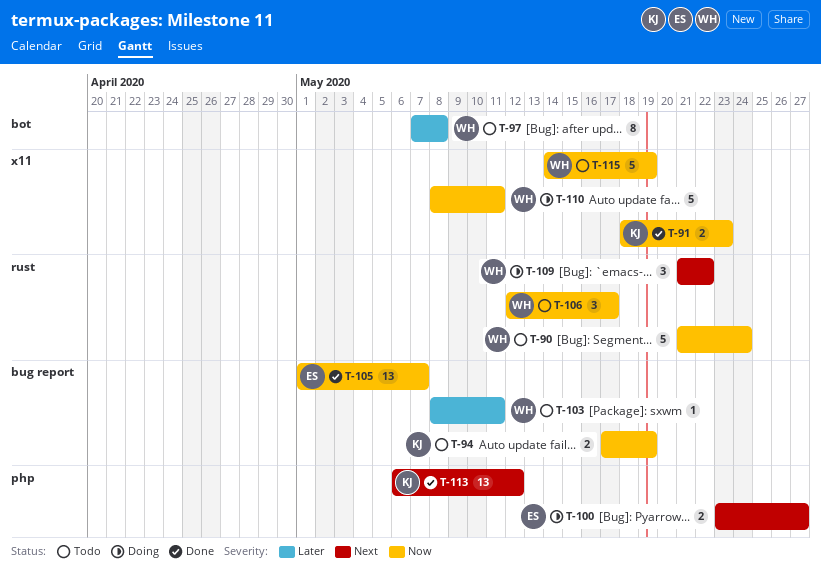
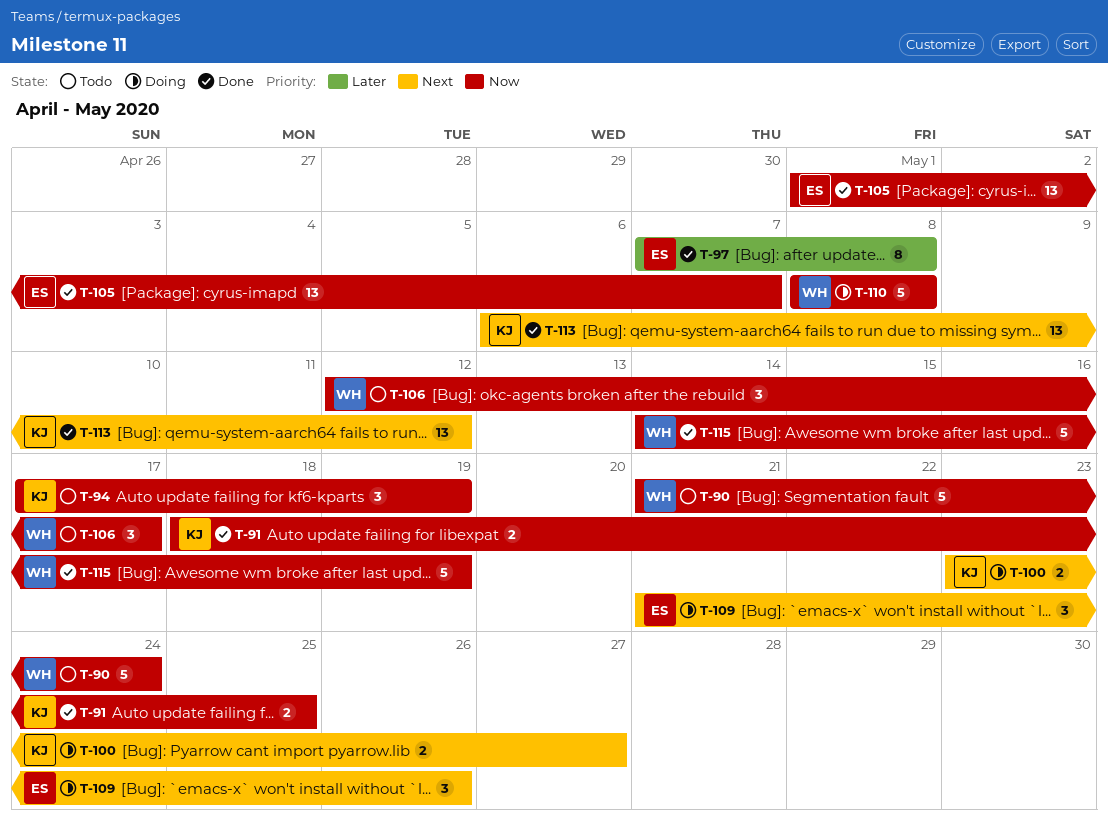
T-91, due: May 23 -> May 25
T-94, estimate: 2 -> 3
T-97, status: Todo -> Done
T-97, owner: WH -> ES
T-100, owner: ES -> KJ
T-103: present -> none
T-109, owner: WH -> ES
T-109, due: May 22 -> May 26
T-110, due: May 11 -> May 8
T-115, status: Todo -> Done

